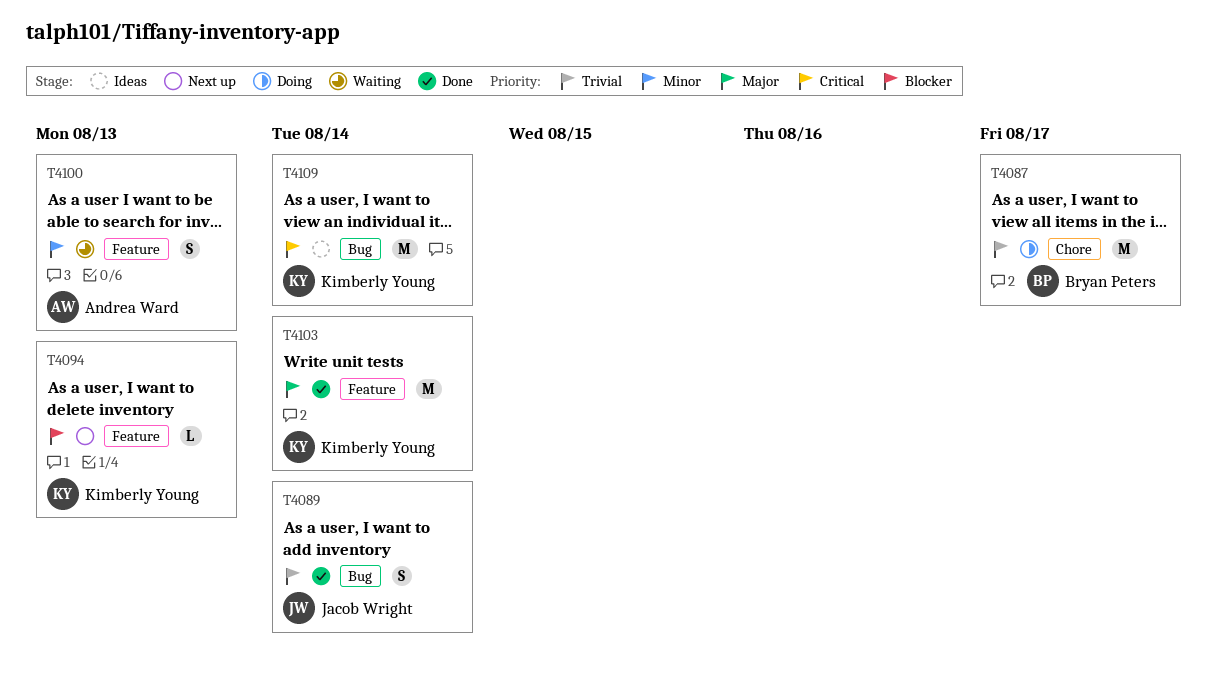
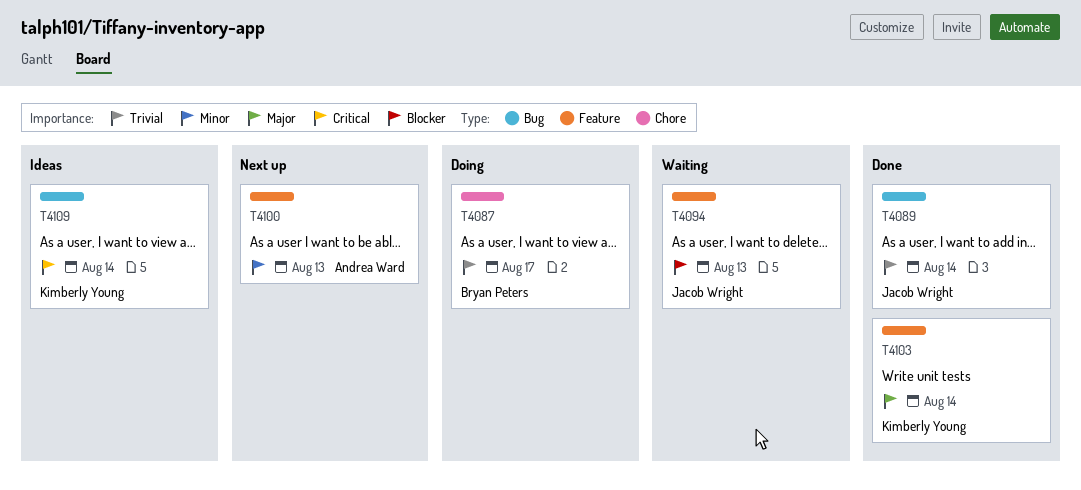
T4094, status: Next up -> Waiting
T4094, owner: Kimberly Young -> Jacob Wright
T4100, status: Waiting -> Next up

